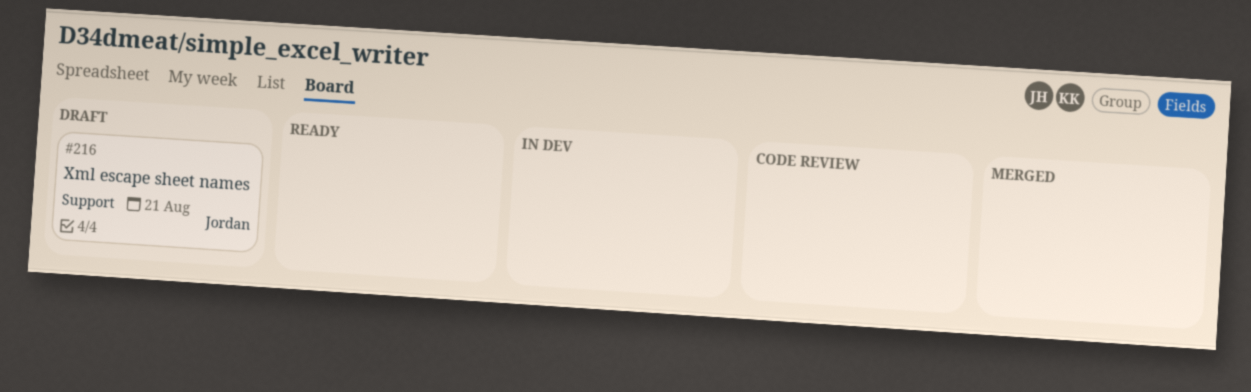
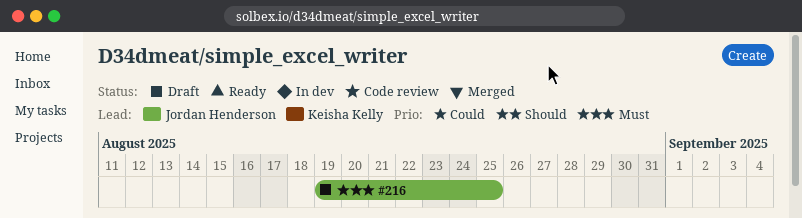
#216, due: Aug 21 -> Aug 25

